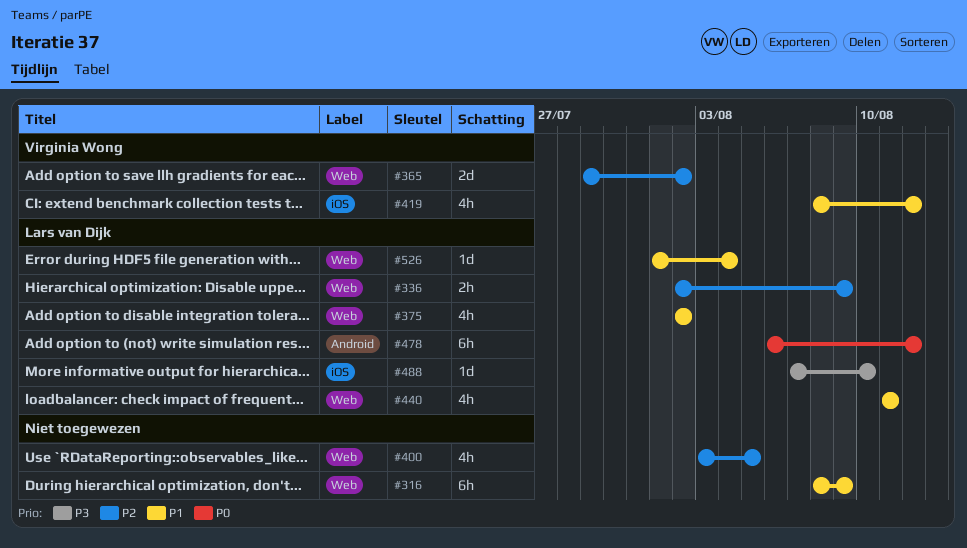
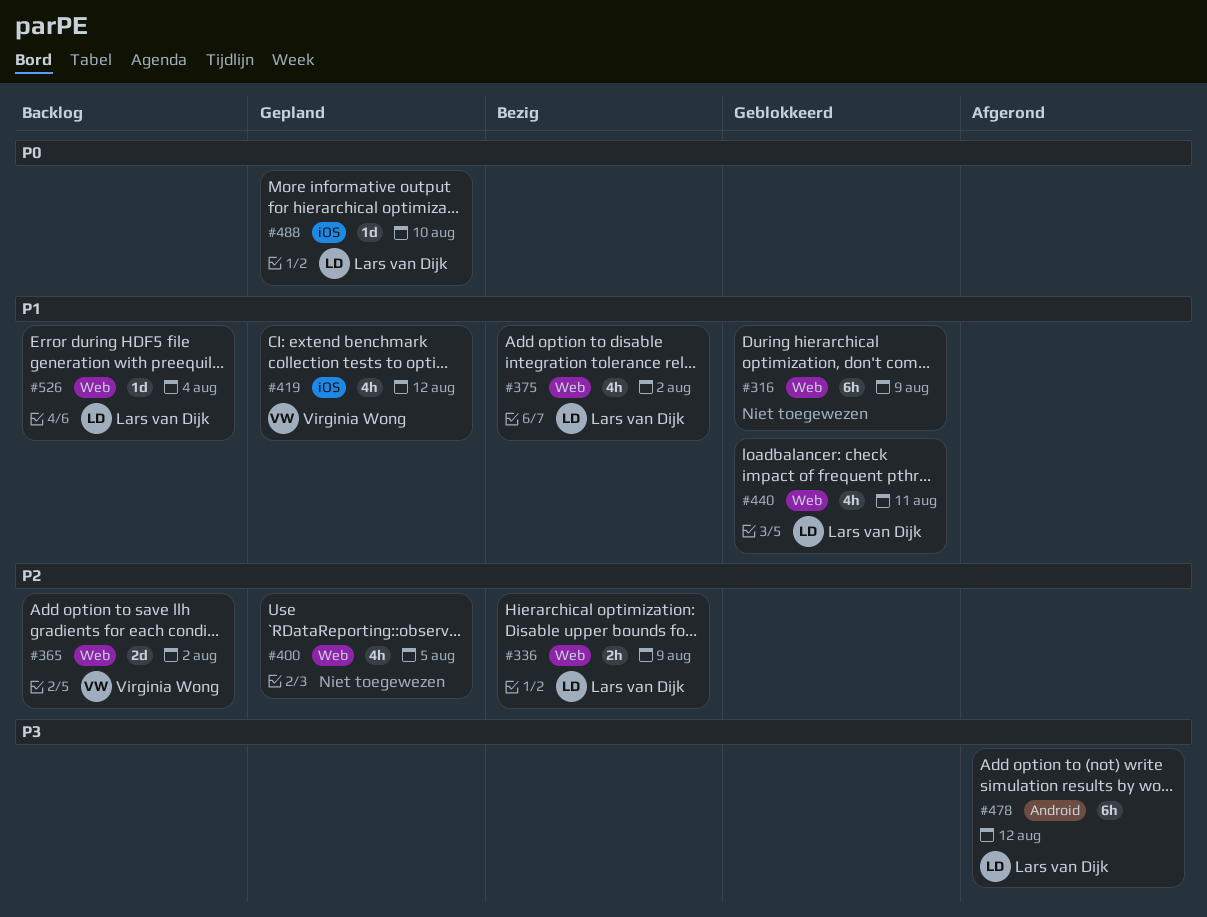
#478, priority: P0 -> P3
#488, priority: P3 -> P0

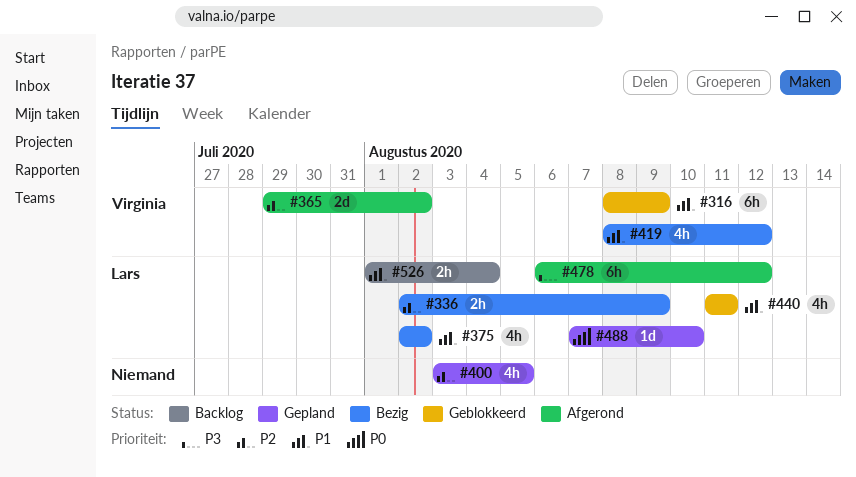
#316, owner: none -> Virginia Wong
#365, status: Backlog -> Afgerond
#419, status: Gepland -> Bezig
#526, estimate: 1d -> 2h

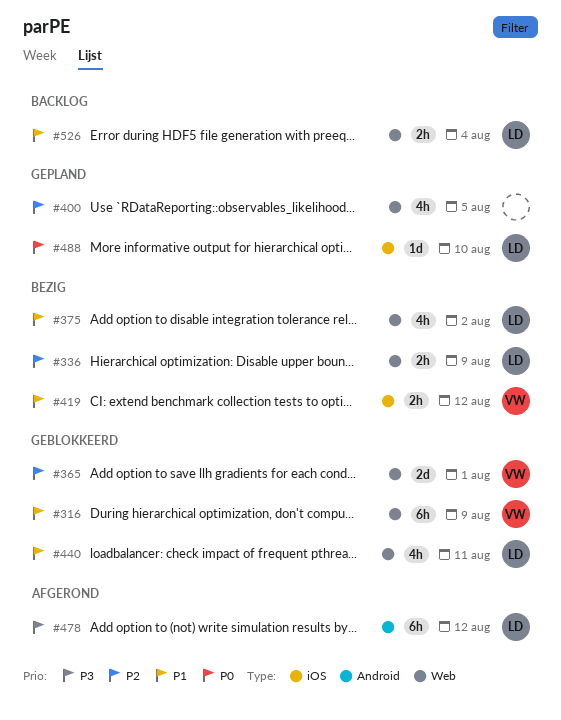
#365, status: Afgerond -> Geblokkeerd
#365, due: Aug 2 -> Aug 1
#419, estimate: 4h -> 2h

